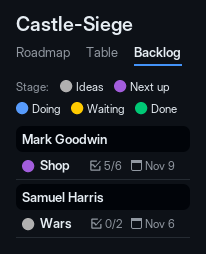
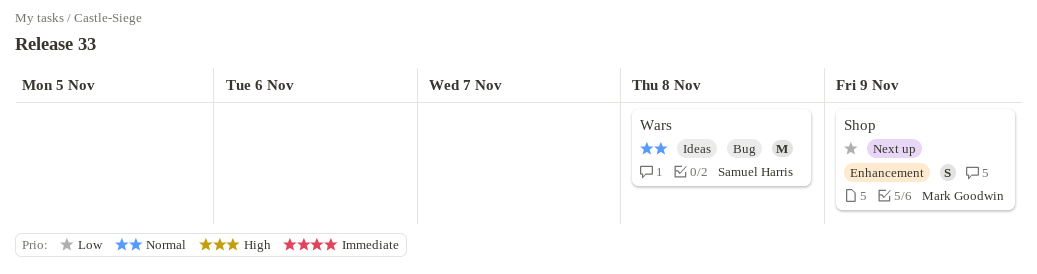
Wars, due: Nov 6 -> Nov 8

